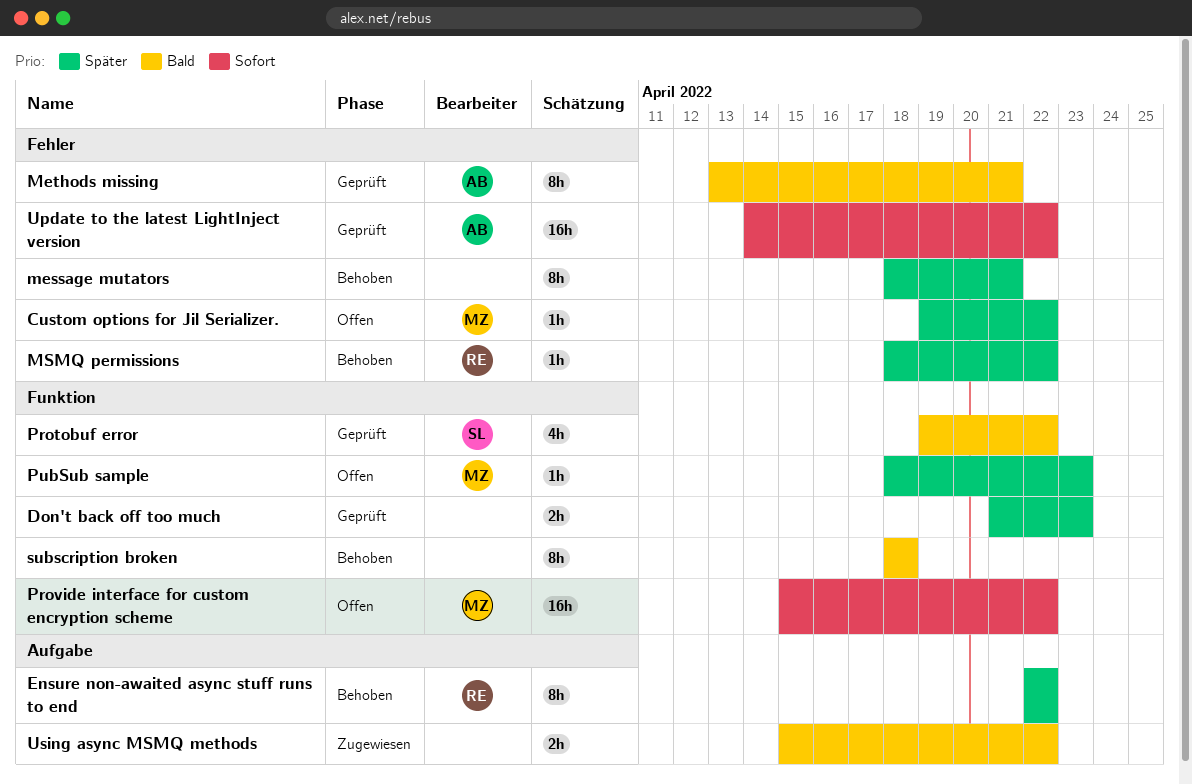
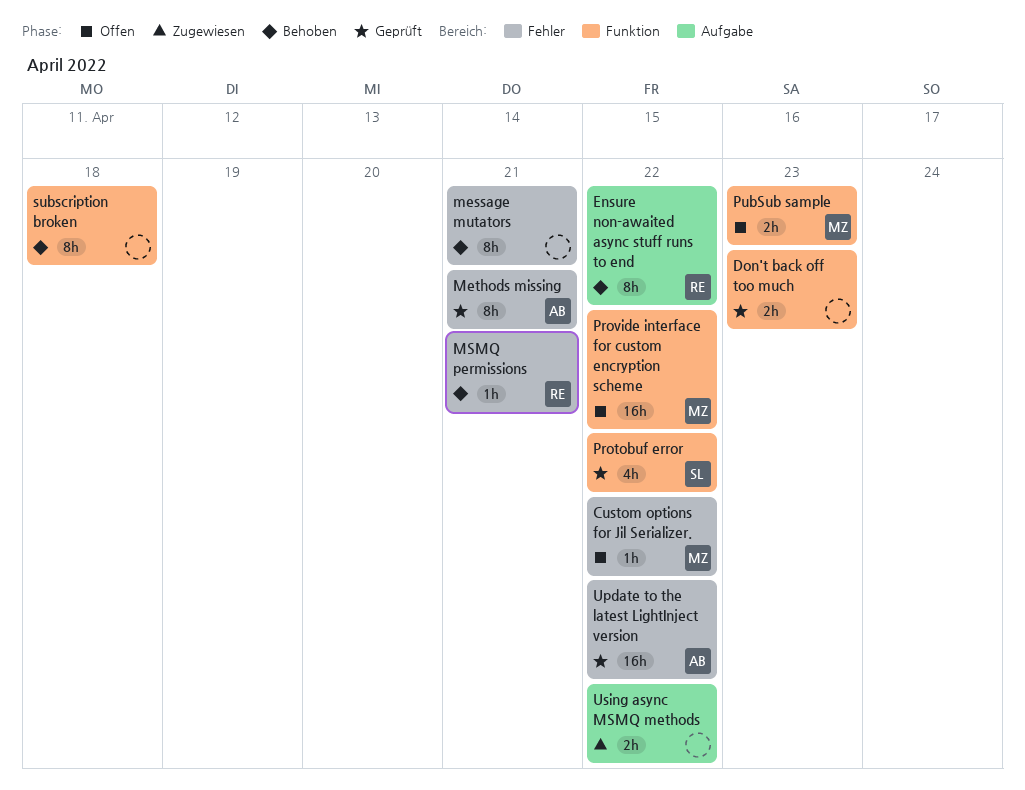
MSMQ permissions, due: Apr 22 -> Apr 21
PubSub sample, estimate: 1h -> 2h

